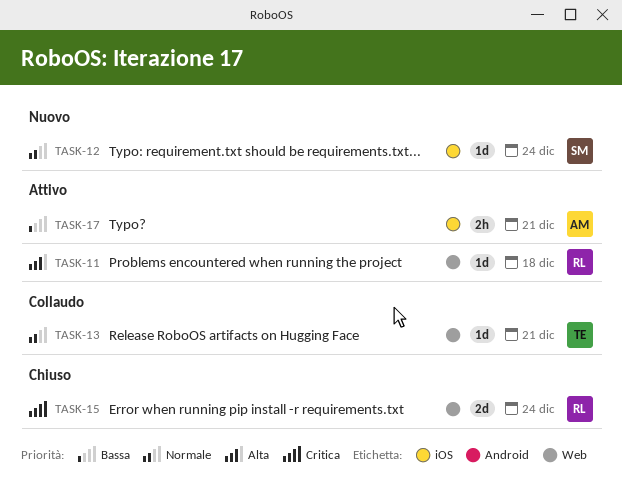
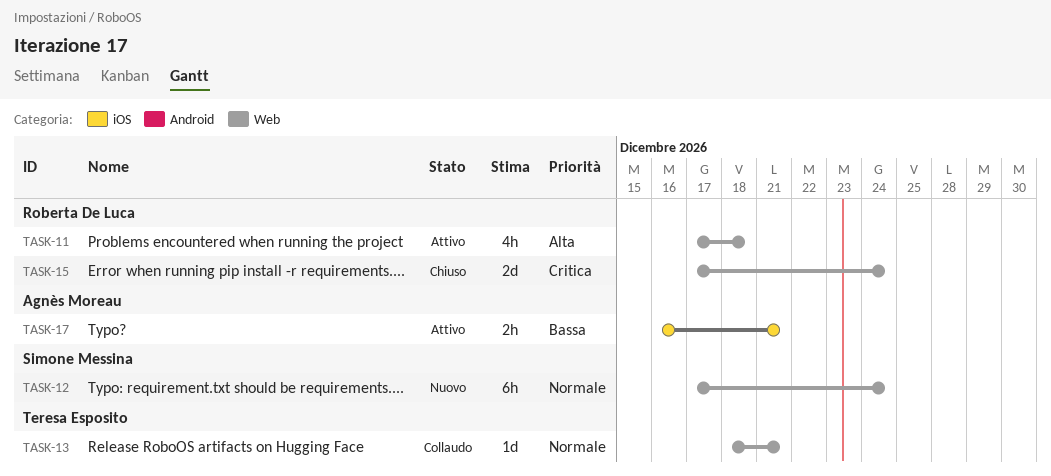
TASK-11, estimate: 1d -> 4h
TASK-12, label: iOS -> Web
TASK-12, estimate: 1d -> 6h

